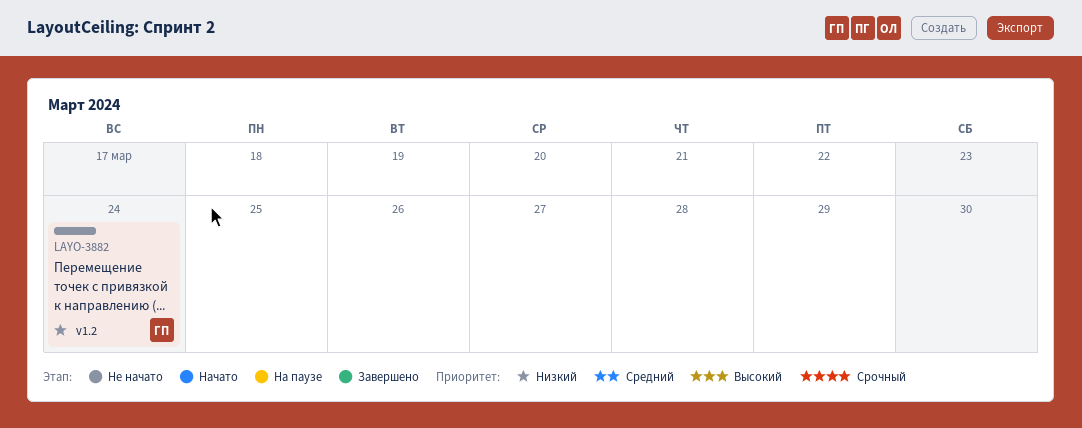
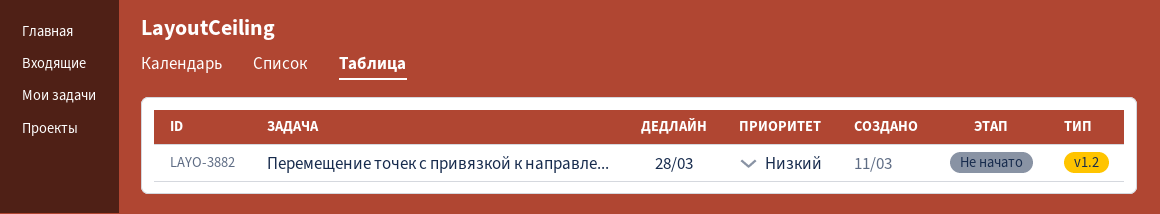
LAYO-3882, due: Mar 24 -> Mar 28

